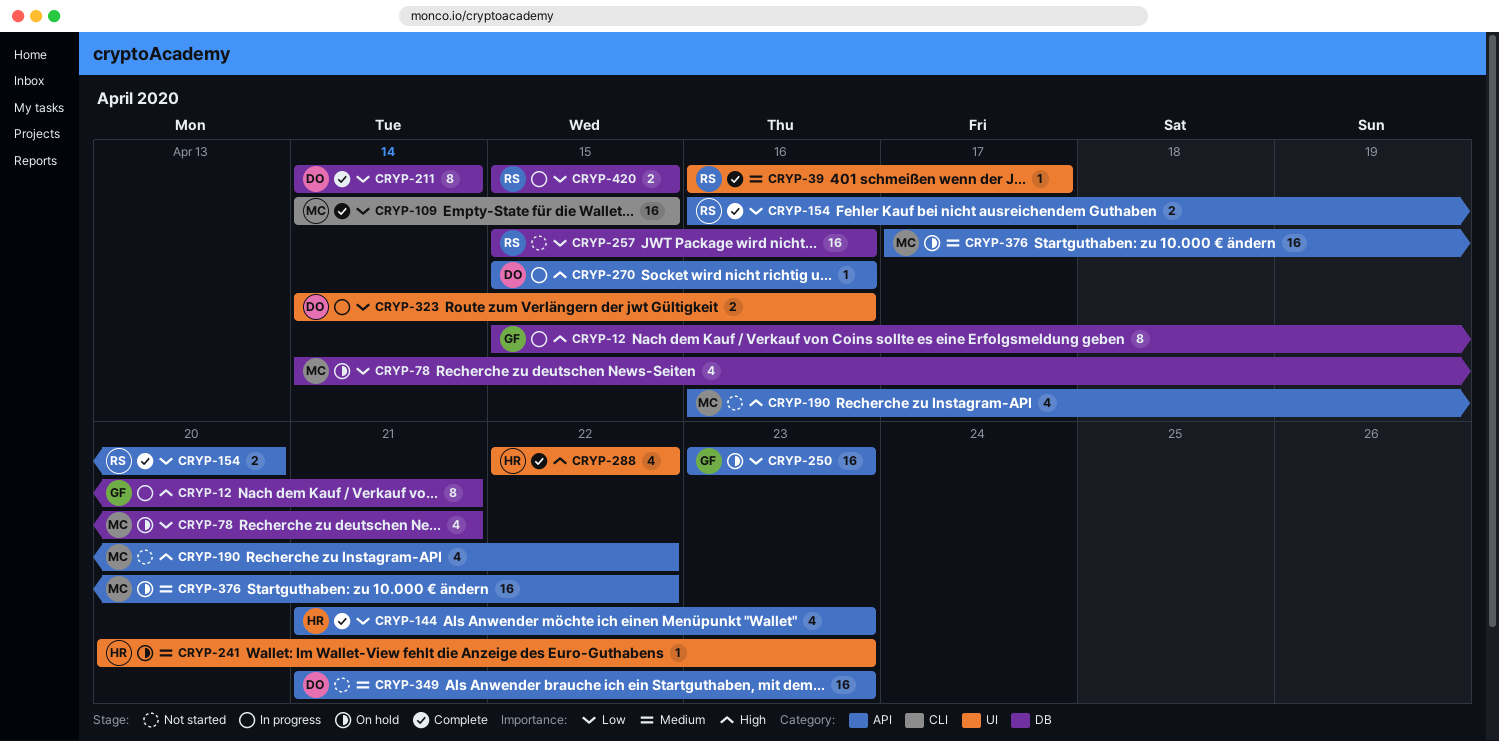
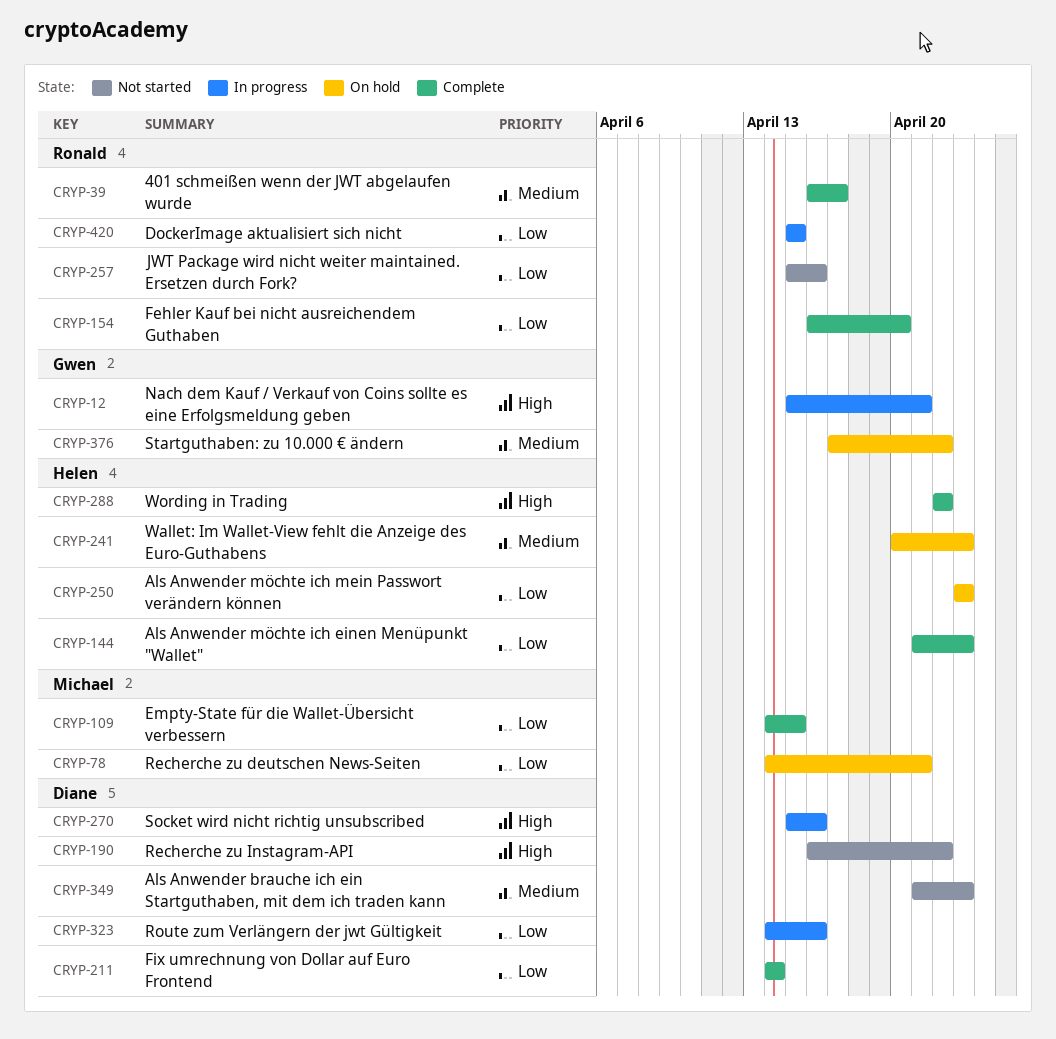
CRYP-190, owner: Michael -> Diane
CRYP-250, owner: Gwen -> Helen
CRYP-376, owner: Michael -> Gwen

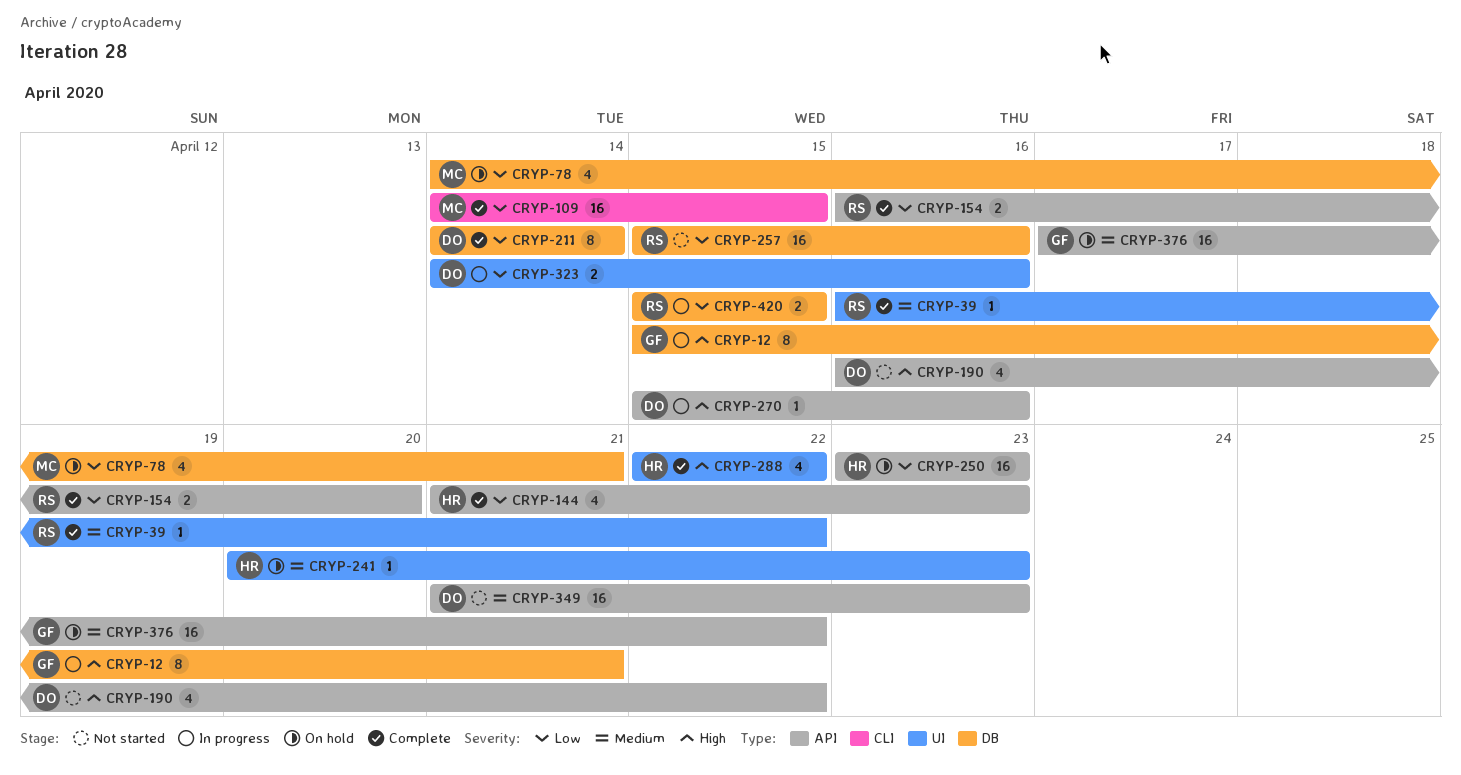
CRYP-39, due: Apr 17 -> Apr 22

